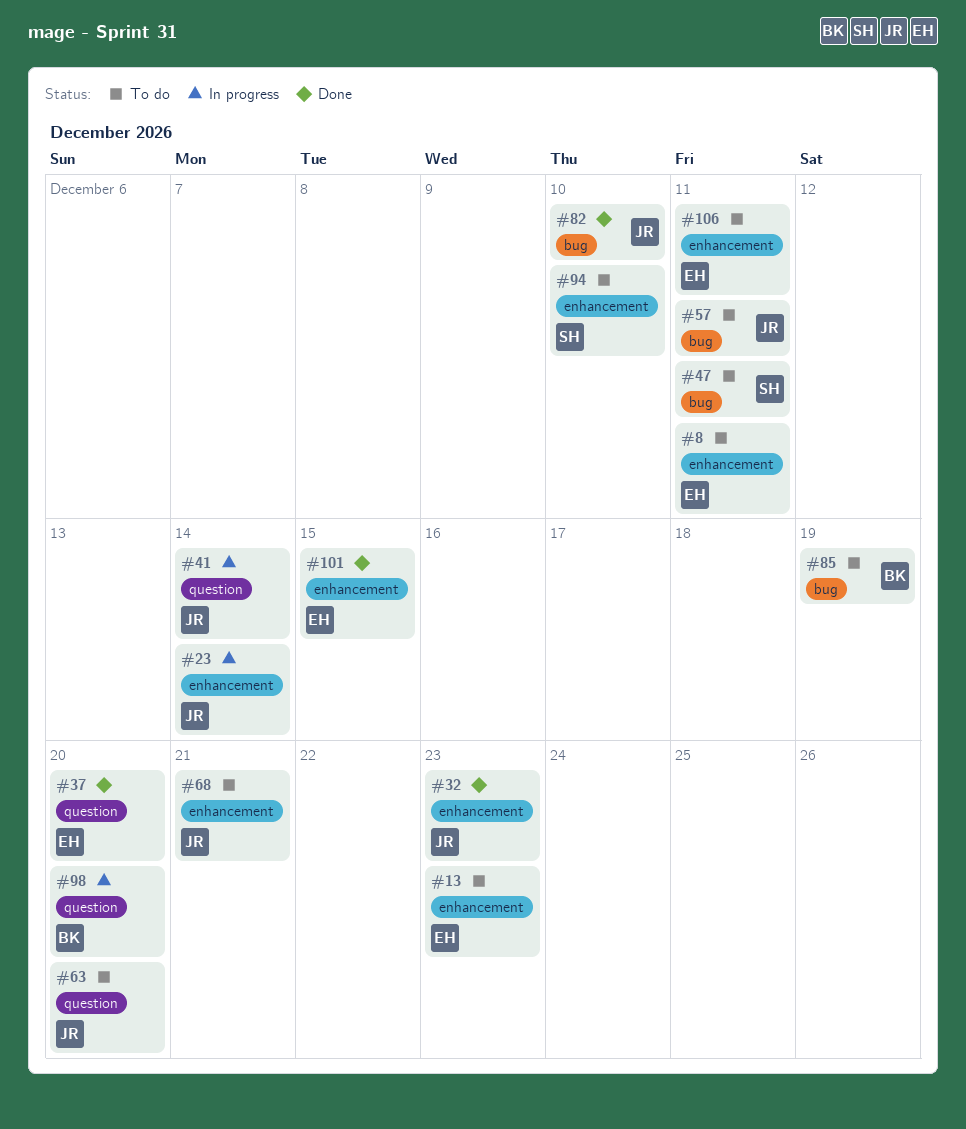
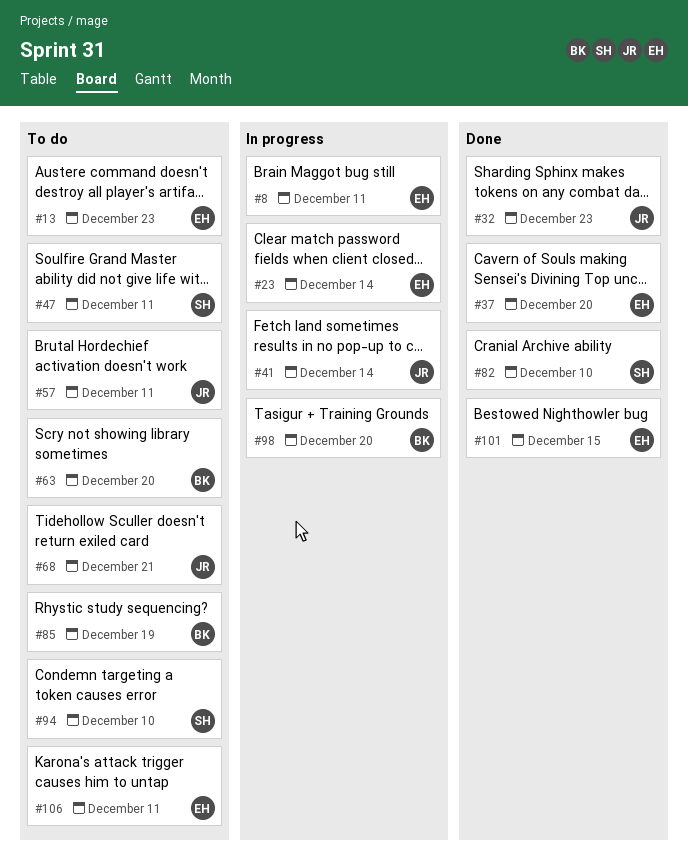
#8, status: To do -> In progress
#23, owner: JR -> EH
#63, owner: JR -> BK
#82, owner: JR -> SH

